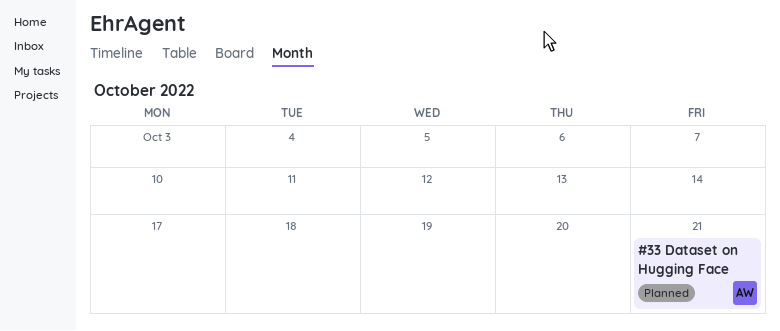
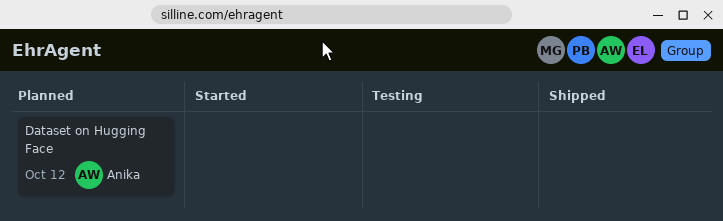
Dataset on Hugging Face, due: Oct 21 -> Oct 12

